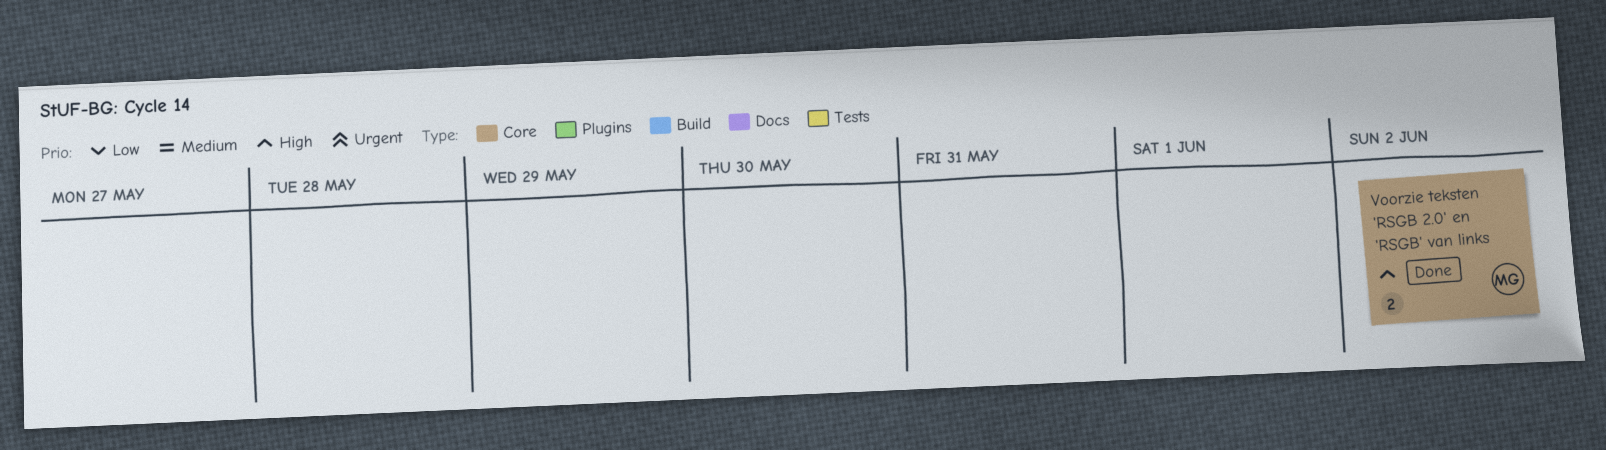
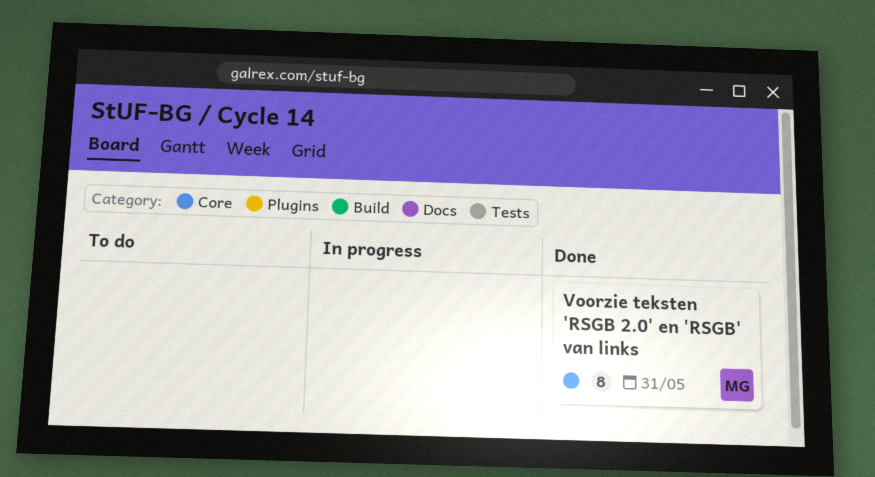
Voorzie teksten 'RSGB 2.0' en 'RSGB' van links, estimate: 2 -> 8
Voorzie teksten 'RSGB 2.0' en 'RSGB' van links, due: Jun 2 -> May 31

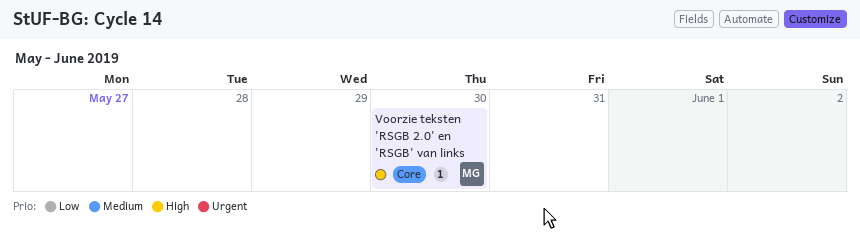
Voorzie teksten 'RSGB 2.0' en 'RSGB' van links, estimate: 8 -> 1
Voorzie teksten 'RSGB 2.0' en 'RSGB' van links, due: May 31 -> May 30

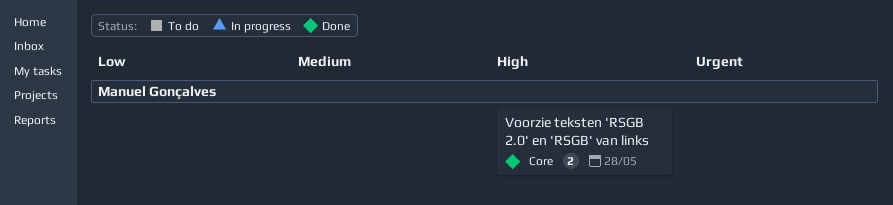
Voorzie teksten 'RSGB 2.0' en 'RSGB' van links, estimate: 1 -> 2
Voorzie teksten 'RSGB 2.0' en 'RSGB' van links, due: May 30 -> May 28

